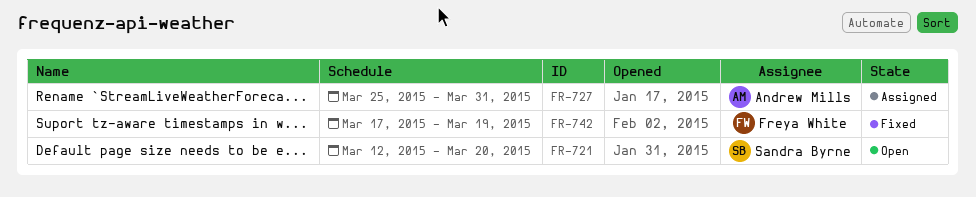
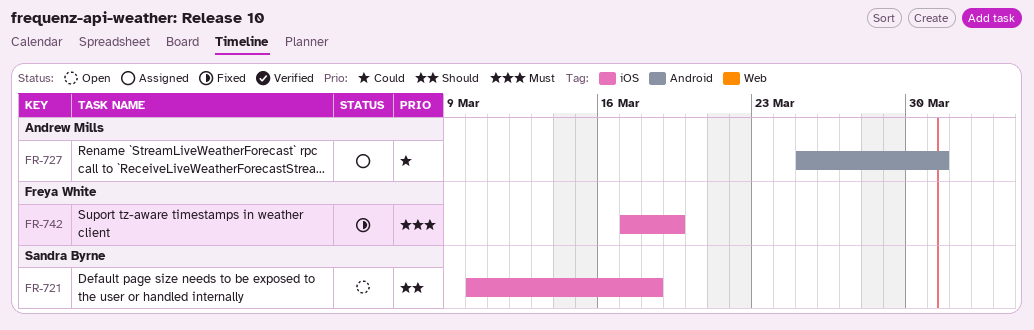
FR-721, start: Mar 12 -> Mar 10
FR-721, due: Mar 20 -> Mar 18

